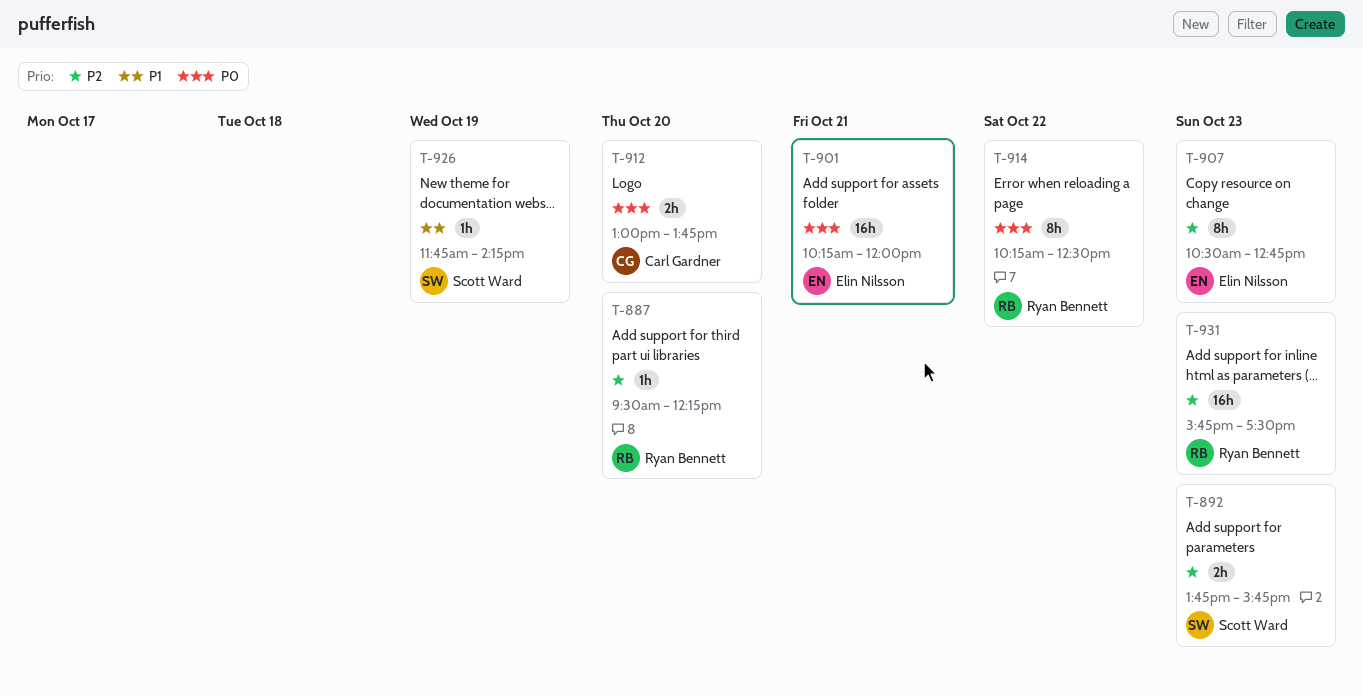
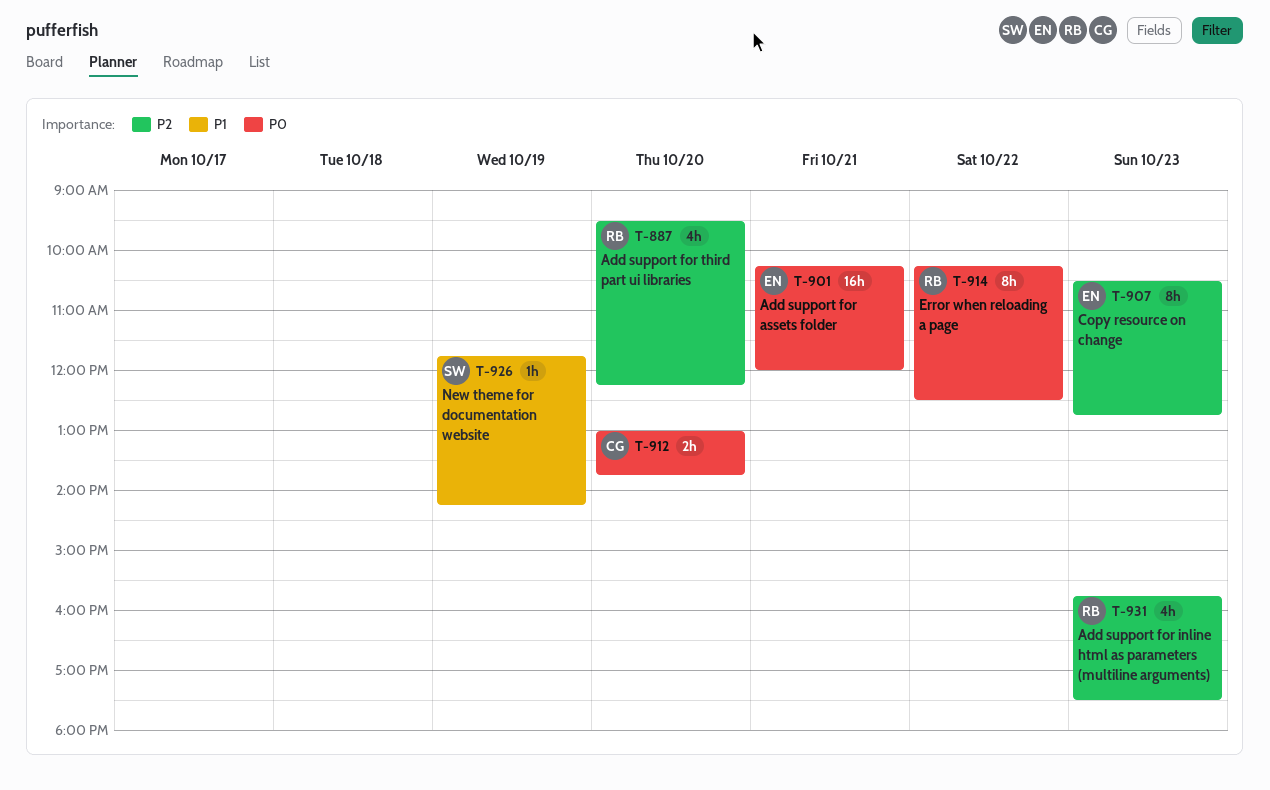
T-887, estimate: 1h -> 4h
T-892: present -> none
T-931, estimate: 16h -> 4h

